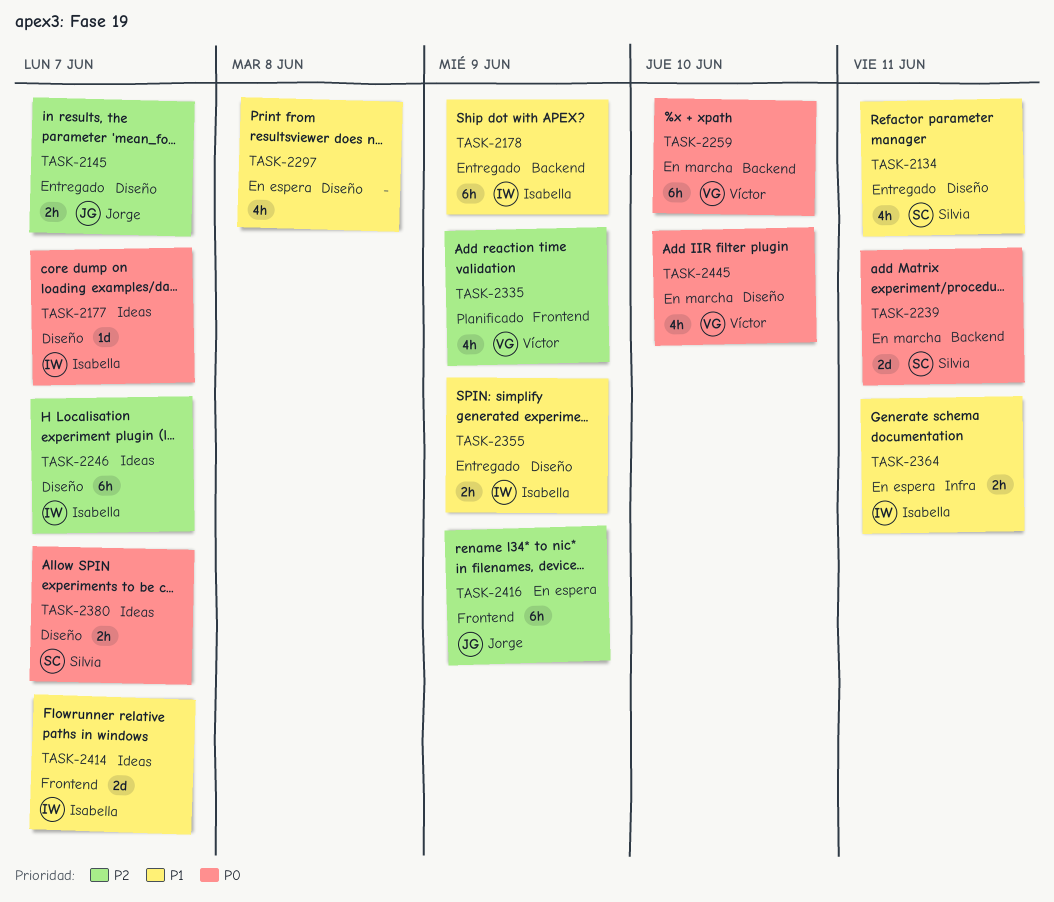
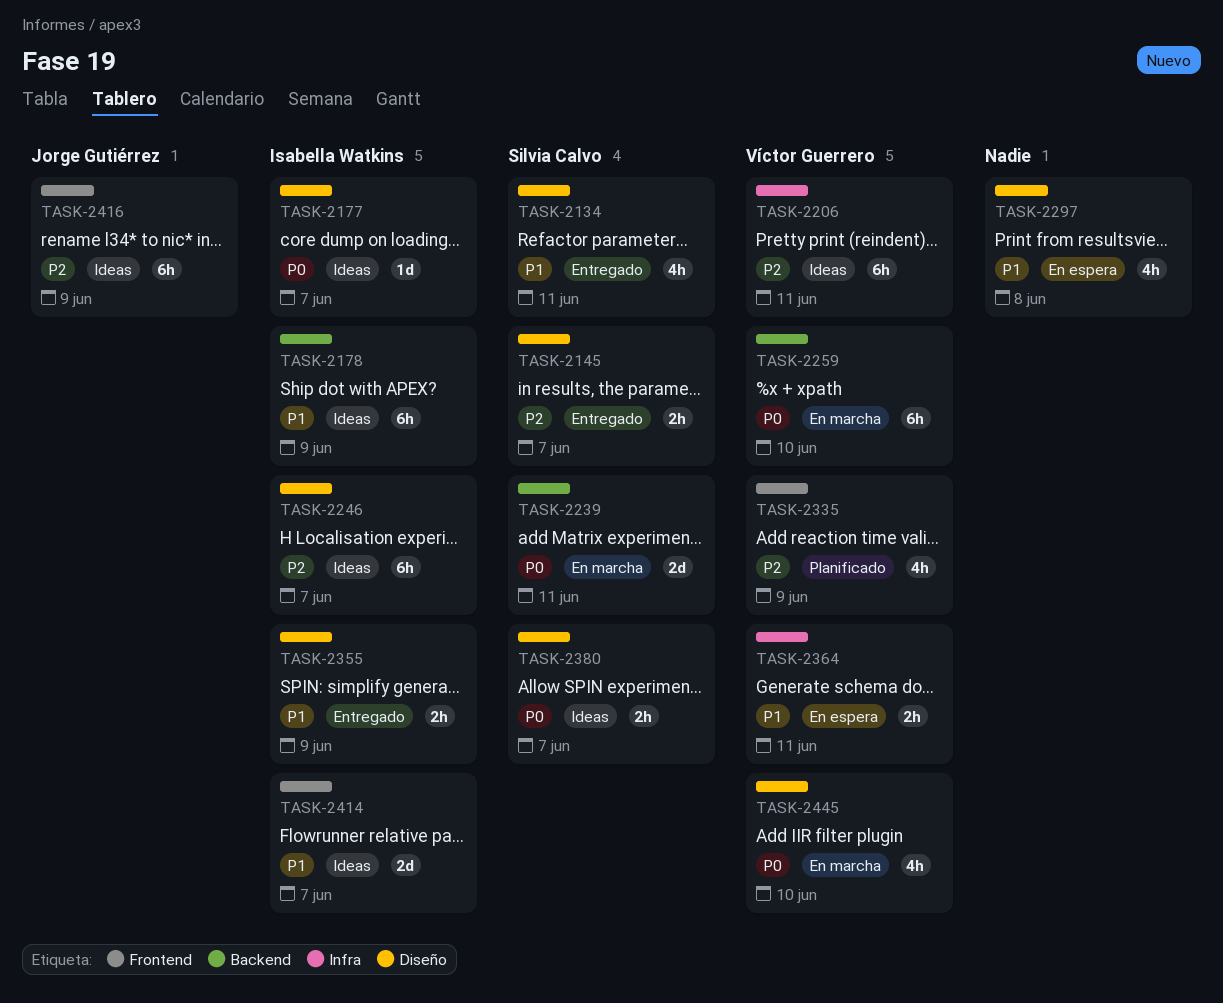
TASK-2145, owner: Jorge Gutiérrez -> Silvia Calvo
TASK-2178, status: Entregado -> Ideas
TASK-2206: none -> present
TASK-2364, owner: Isabella Watkins -> Víctor Guerrero
TASK-2416, status: En espera -> Ideas

